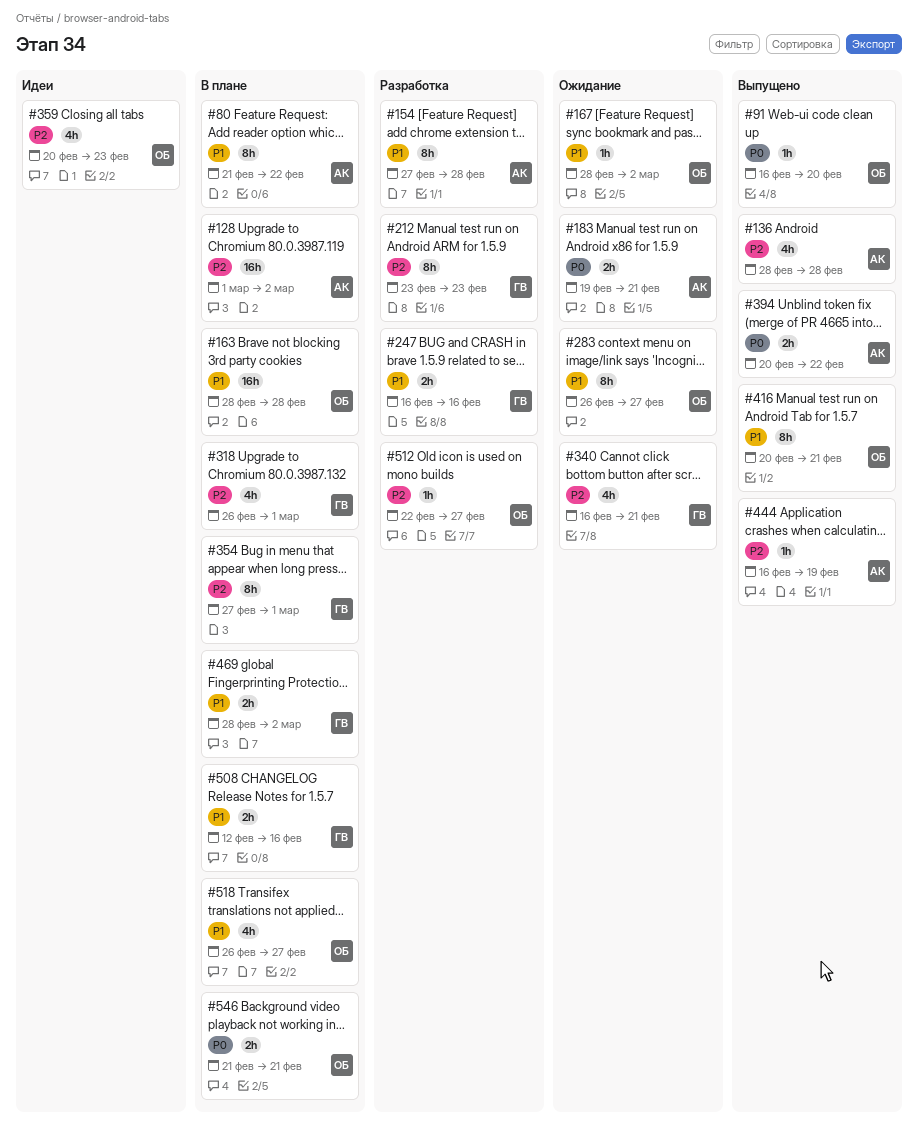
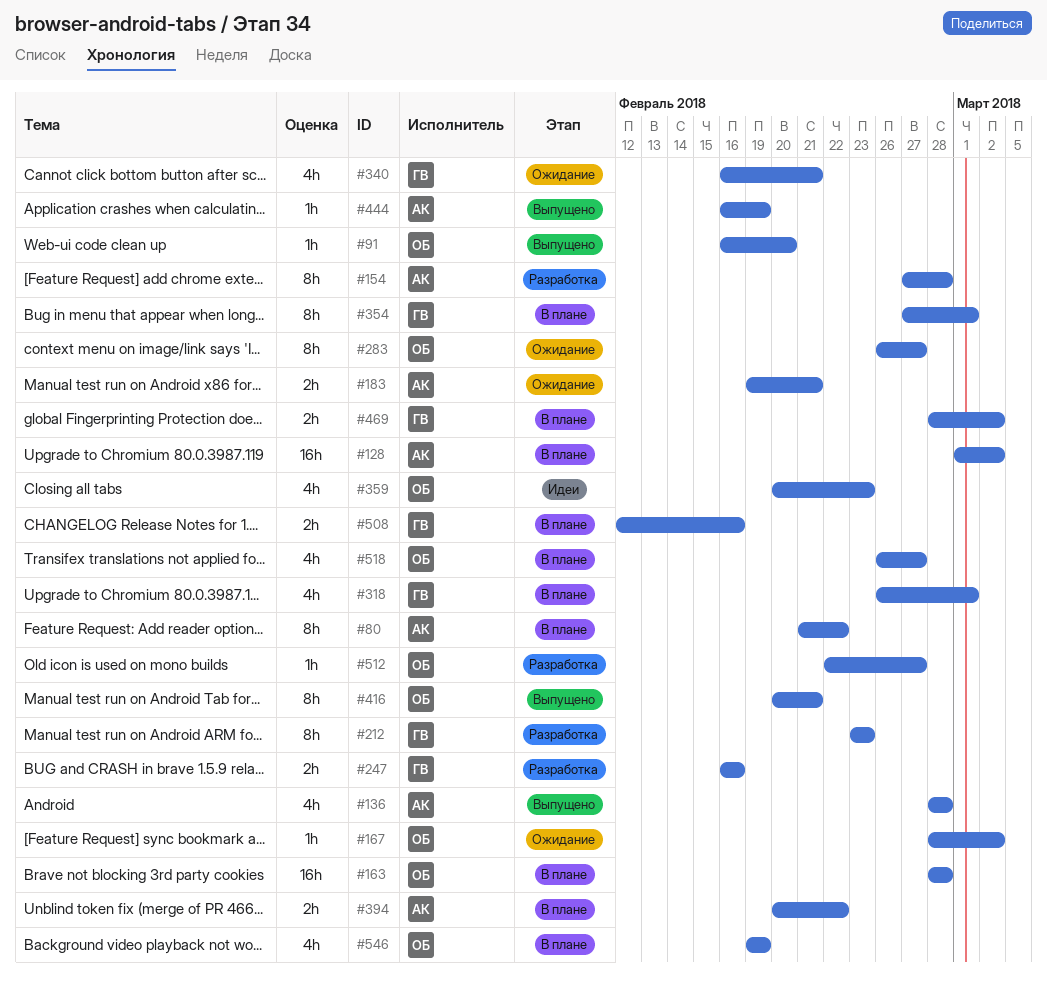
#394, status: Выпущено -> В плане
#546, estimate: 2h -> 4h
#546, start: Feb 21 -> Feb 19
#546, due: Feb 21 -> Feb 19

